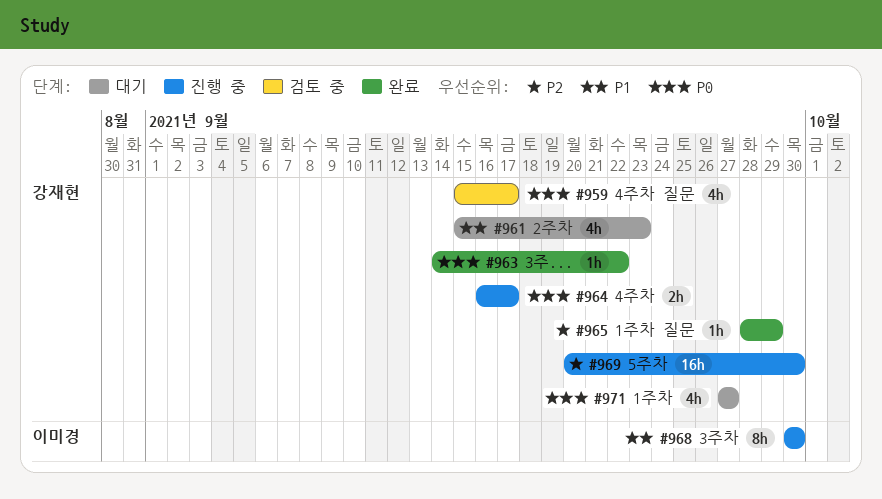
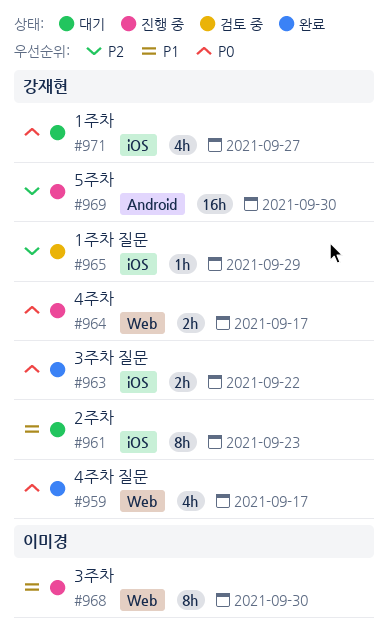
#959, status: 검토 중 -> 완료
#961, estimate: 4h -> 8h
#963, estimate: 1h -> 2h
#965, status: 완료 -> 검토 중

